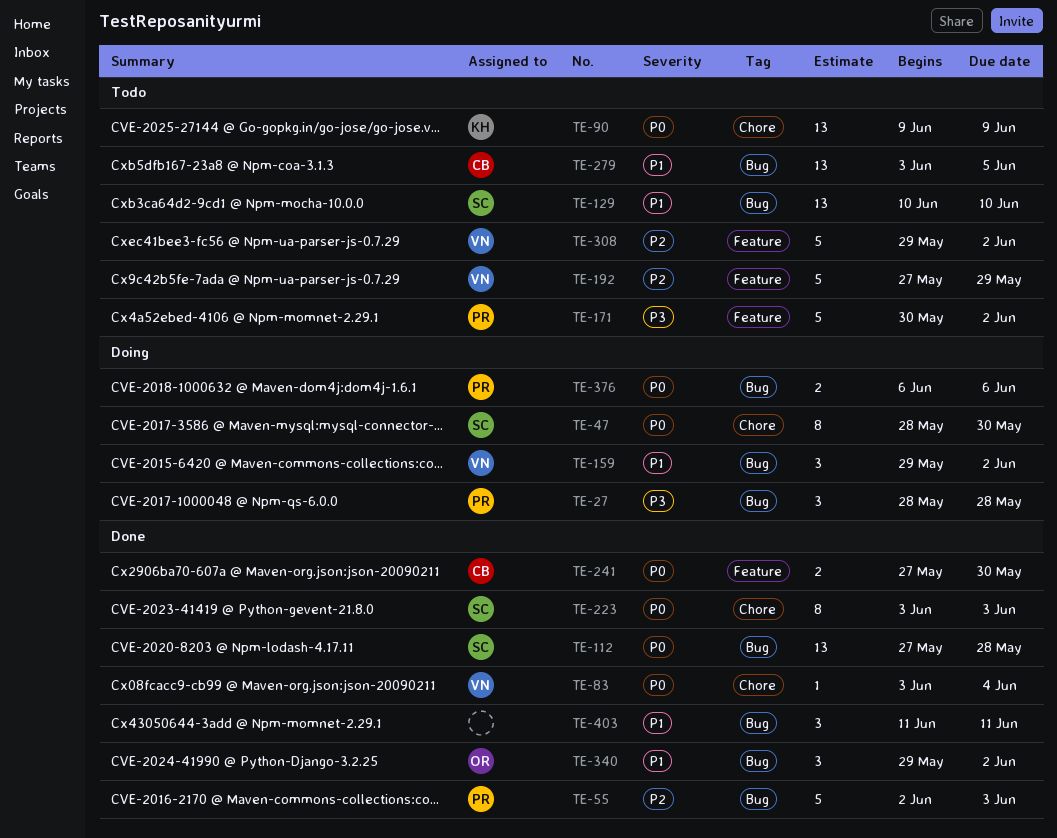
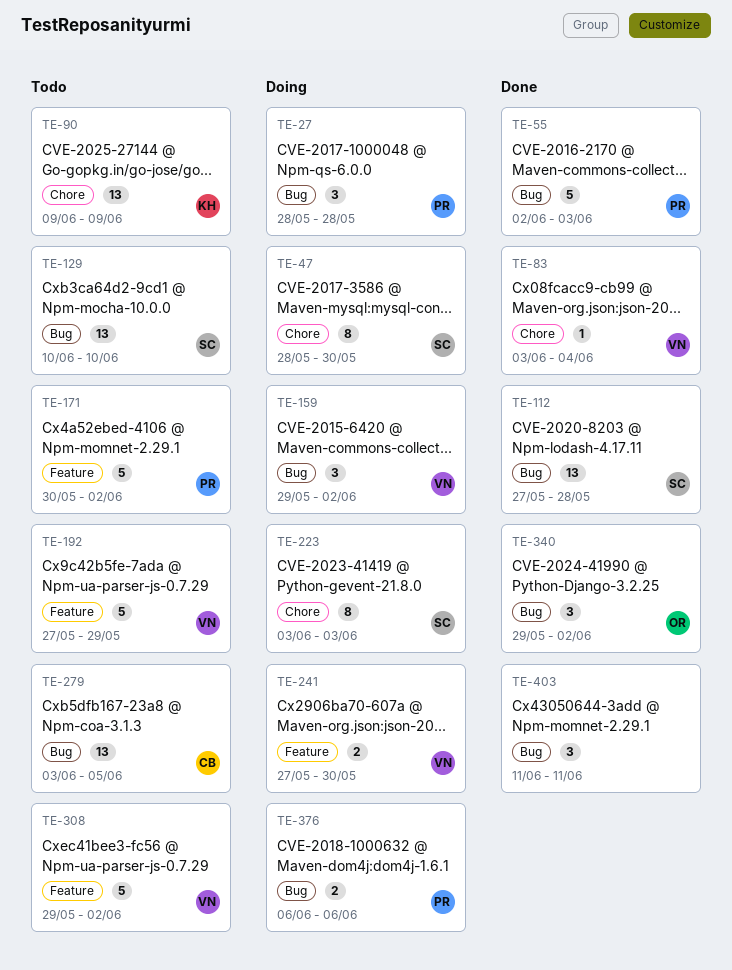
TE-223, status: Done -> Doing
TE-241, status: Done -> Doing
TE-241, owner: CB -> VN

